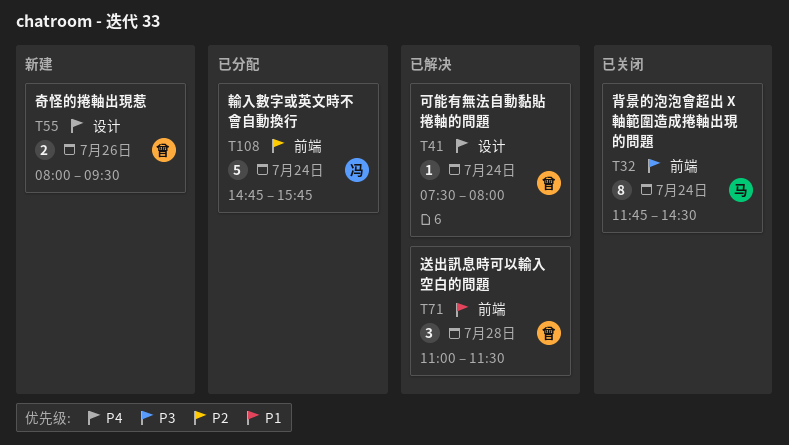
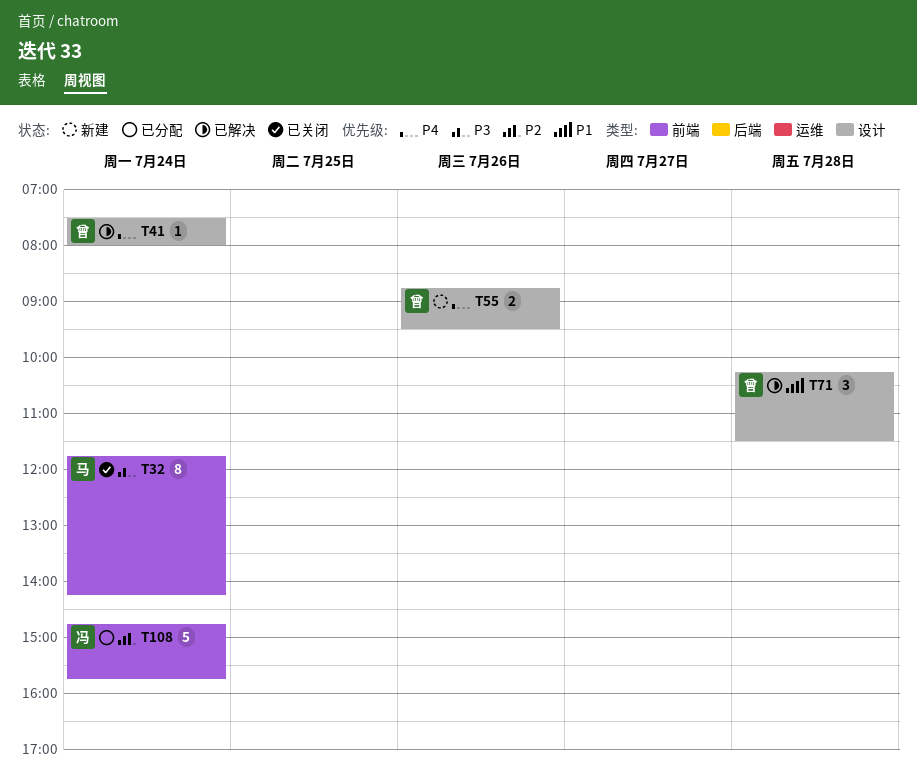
T32, ends: 14:30 -> 14:15
T55, begins: 08:00 -> 08:45
T71, label: 前端 -> 设计
T71, begins: 11:00 -> 10:15

